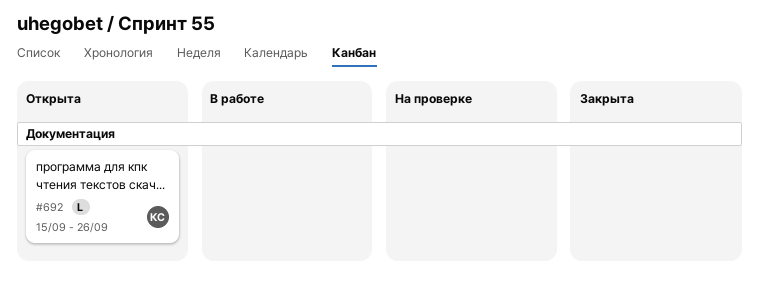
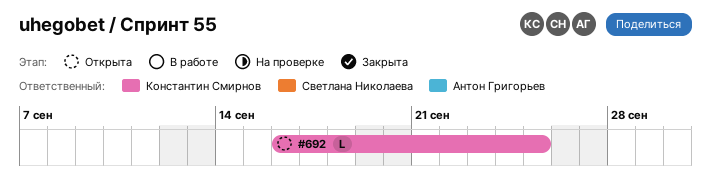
#692, start: Sep 15 -> Sep 16
#692, due: Sep 26 -> Sep 25

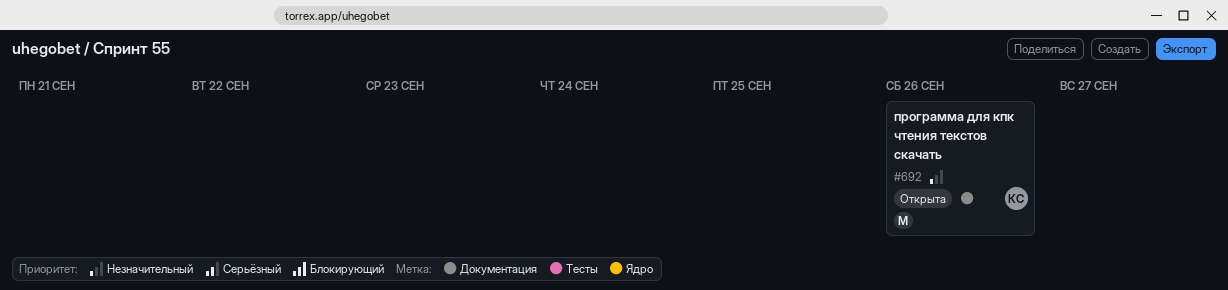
#692, estimate: L -> M
#692, due: Sep 25 -> Sep 26

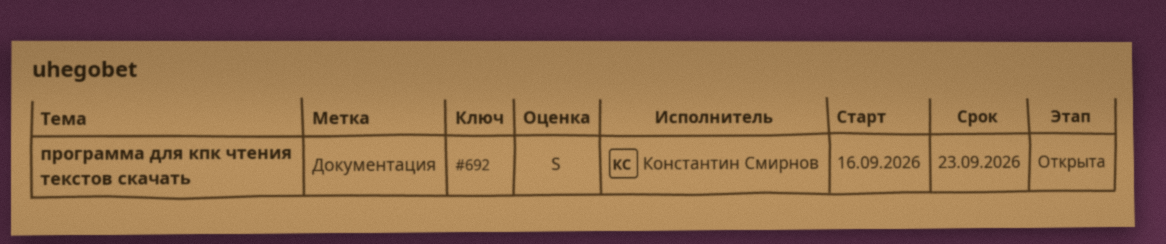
#692, estimate: M -> S
#692, due: Sep 26 -> Sep 23

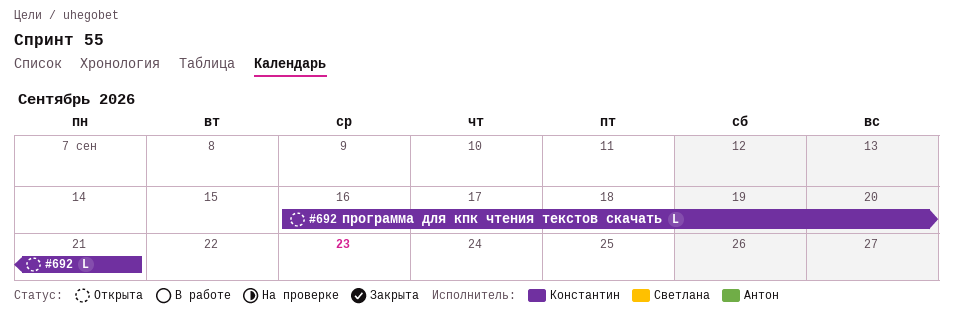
#692, estimate: S -> L
#692, due: Sep 23 -> Sep 21

